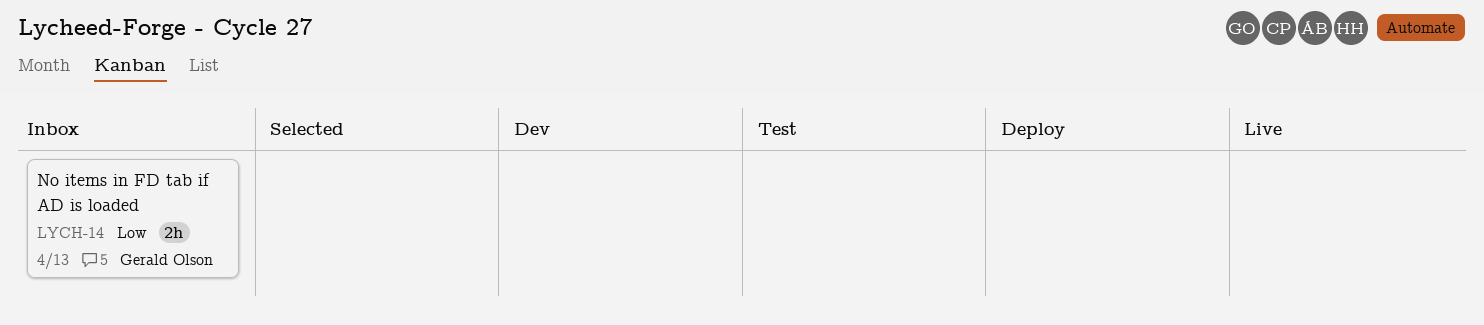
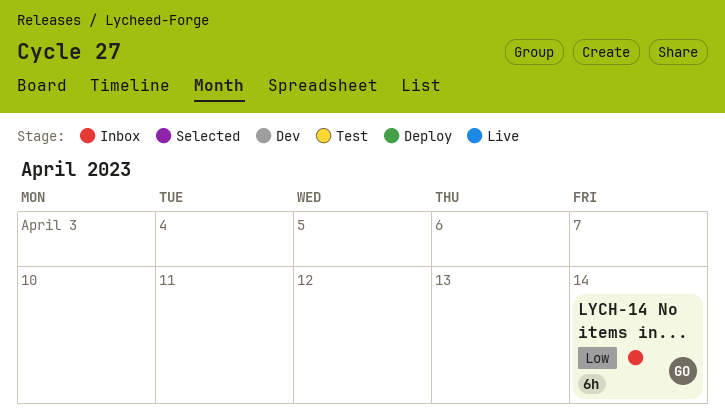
LYCH-14, estimate: 2h -> 6h
LYCH-14, due: Apr 13 -> Apr 14

